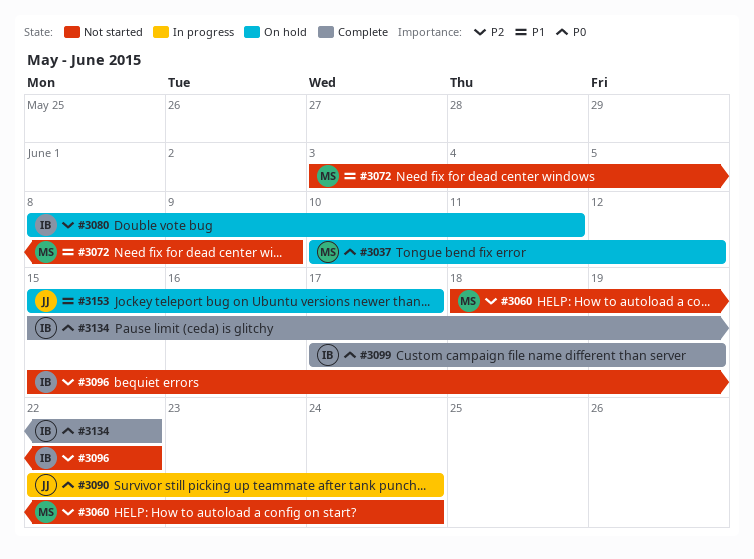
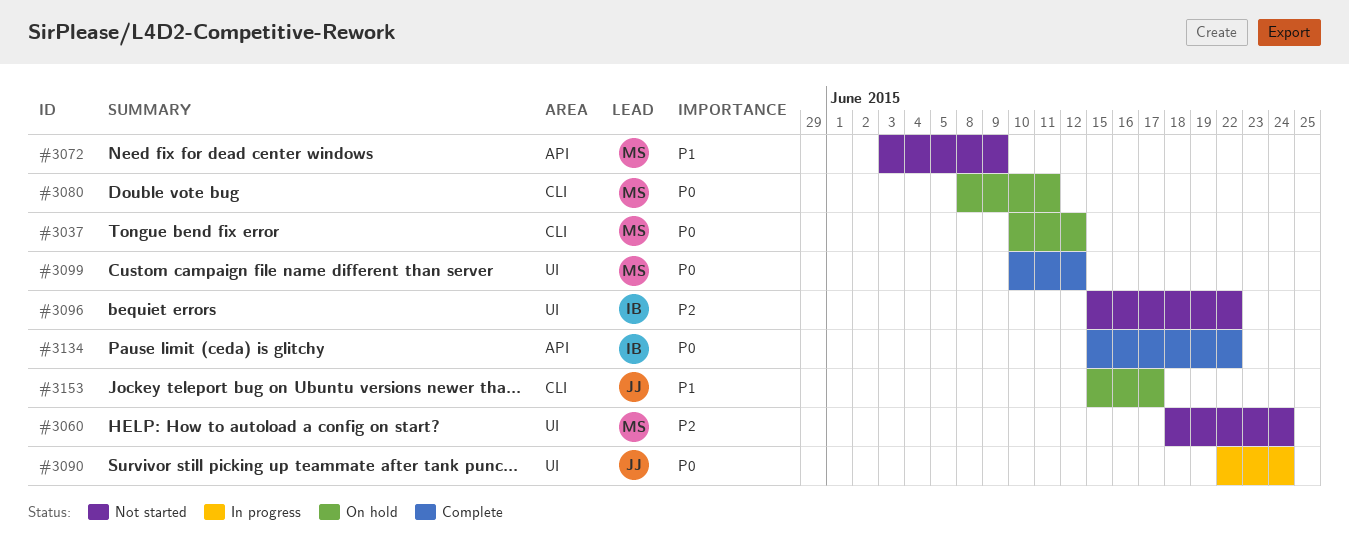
#3080, owner: IB -> MS
#3080, priority: P2 -> P0
#3099, owner: IB -> MS
#3099, start: Jun 17 -> Jun 10
#3099, due: Jun 19 -> Jun 12

